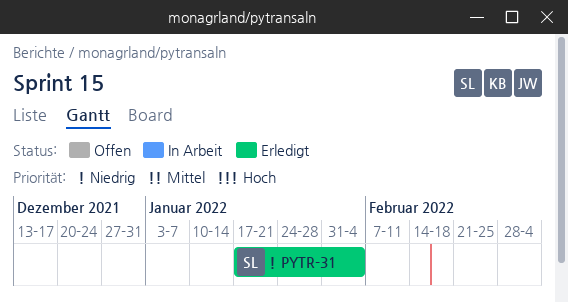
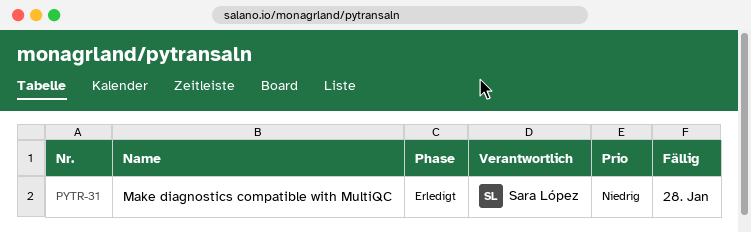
PYTR-31, due: Feb 4 -> Jan 28

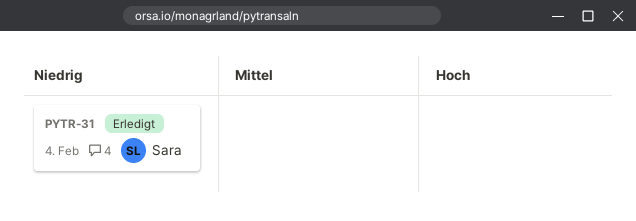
PYTR-31, due: Jan 28 -> Feb 4

